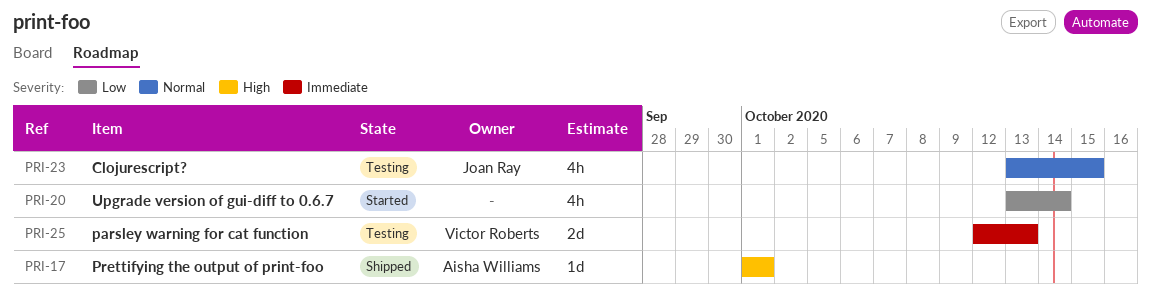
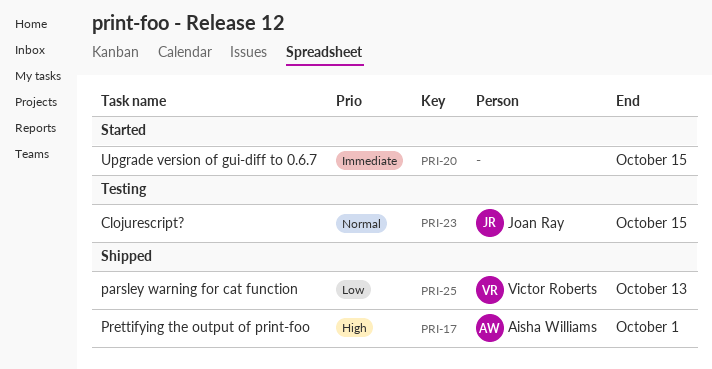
PRI-20, priority: Low -> Immediate
PRI-20, due: Oct 14 -> Oct 15
PRI-25, status: Testing -> Shipped
PRI-25, priority: Immediate -> Low

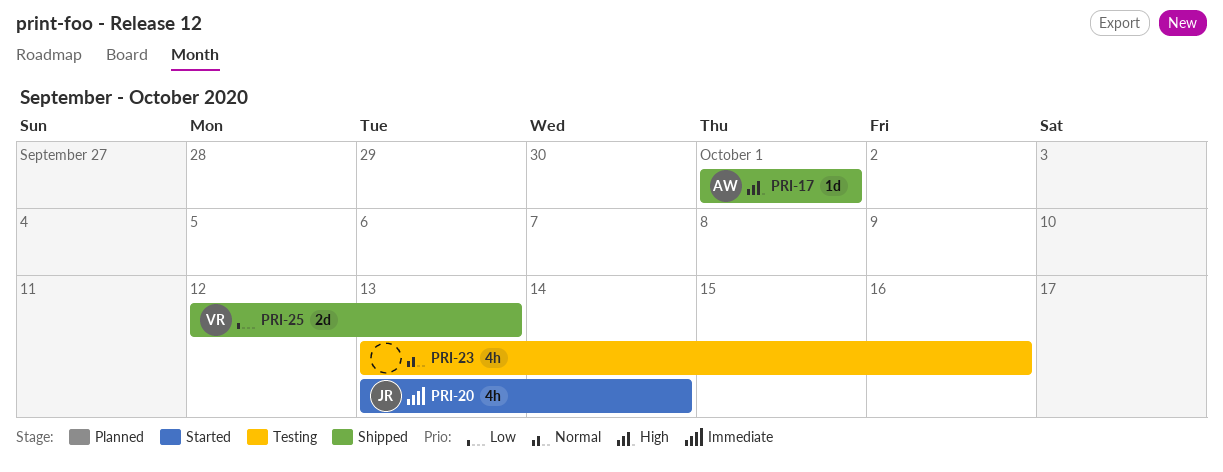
PRI-20, owner: none -> Joan Ray
PRI-20, due: Oct 15 -> Oct 14
PRI-23, owner: Joan Ray -> none
PRI-23, due: Oct 15 -> Oct 16

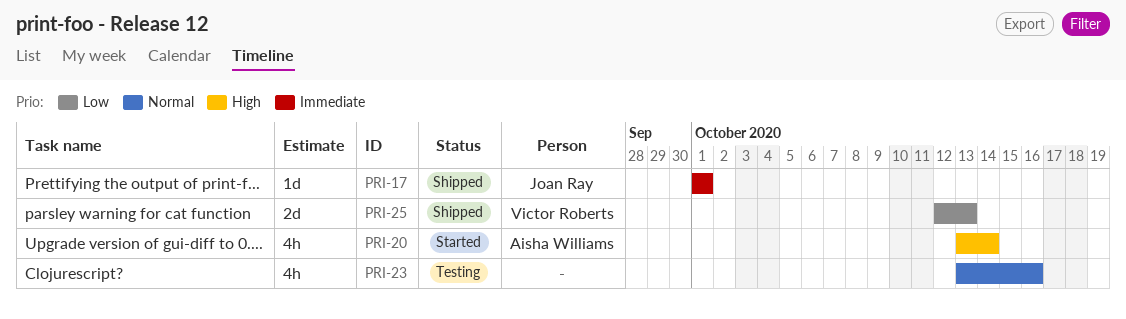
PRI-17, owner: Aisha Williams -> Joan Ray
PRI-17, priority: High -> Immediate
PRI-20, owner: Joan Ray -> Aisha Williams
PRI-20, priority: Immediate -> High

